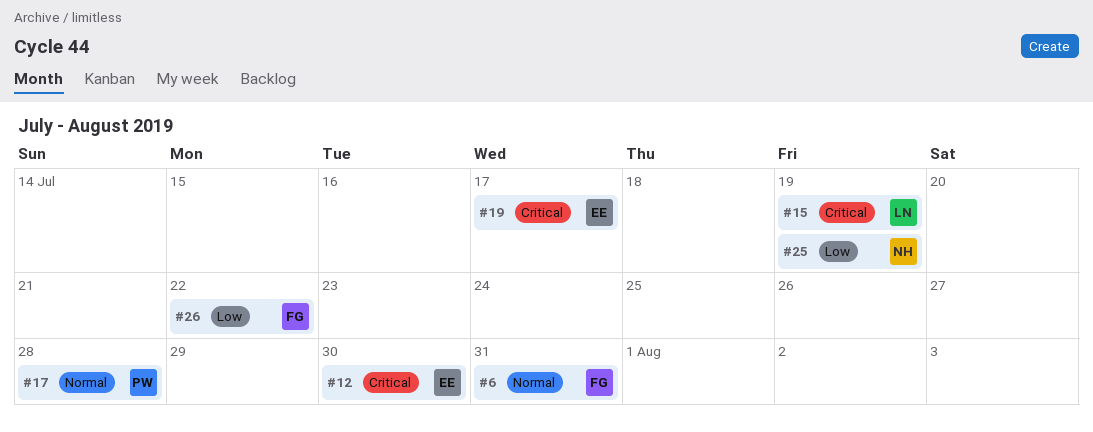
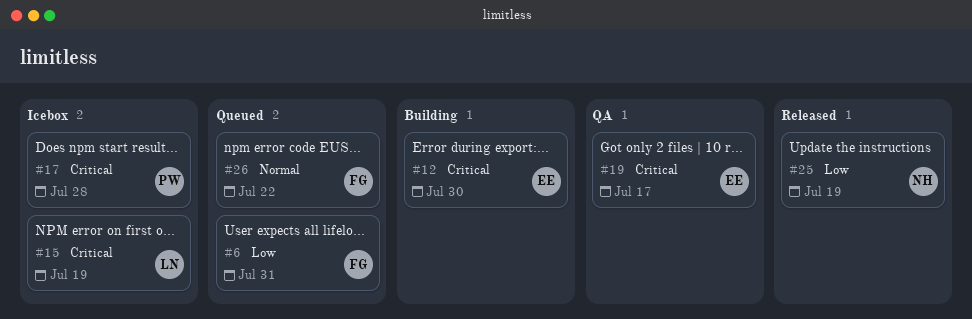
#6, priority: Normal -> Low
#17, priority: Normal -> Critical
#26, priority: Low -> Normal

